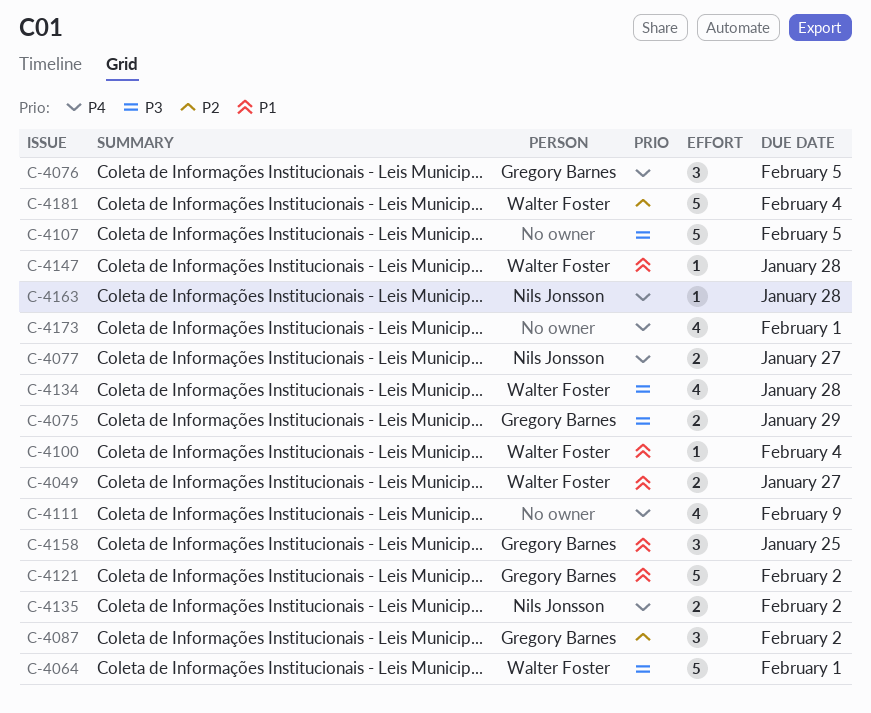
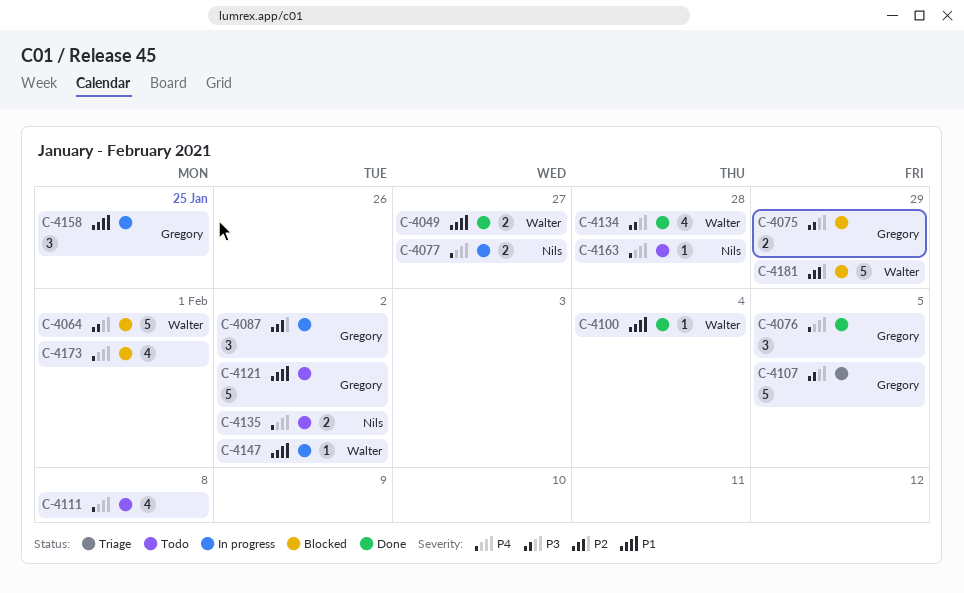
C-4107, owner: none -> Gregory Barnes
C-4111, due: Feb 9 -> Feb 8
C-4147, due: Jan 28 -> Feb 2
C-4181, due: Feb 4 -> Jan 29

